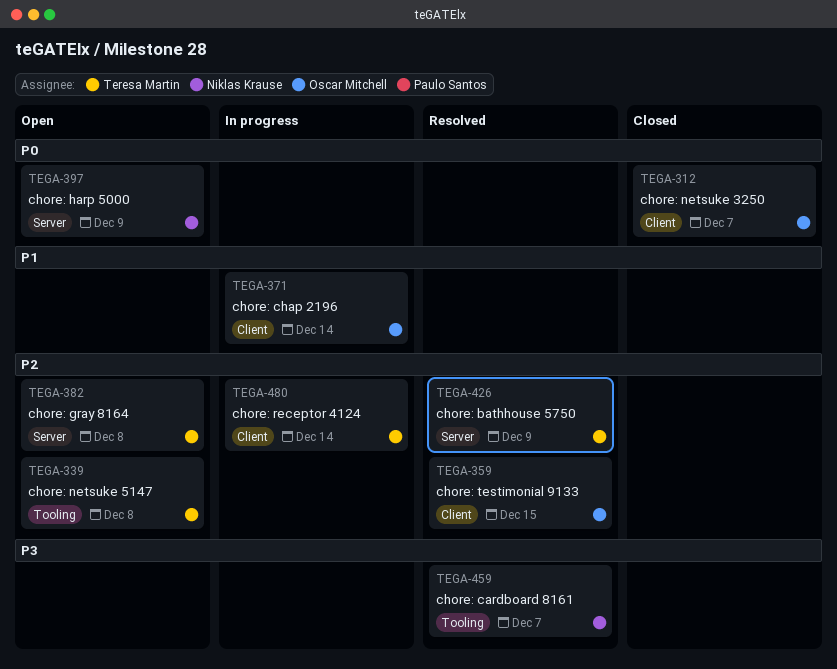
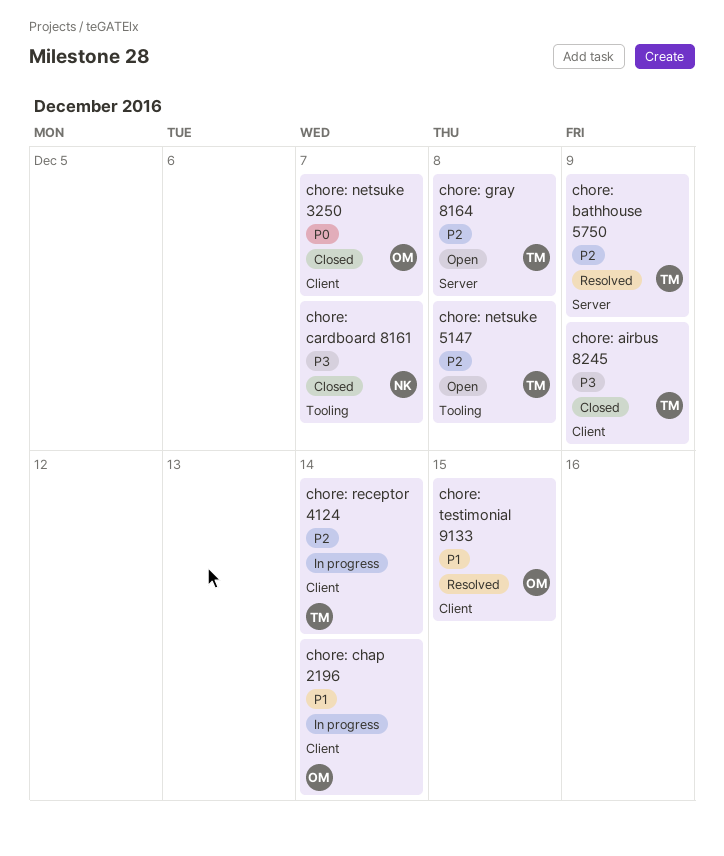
chore: airbus 8245: none -> present
chore: cardboard 8161, status: Resolved -> Closed
chore: harp 5000: present -> none
chore: testimonial 9133, priority: P2 -> P1

